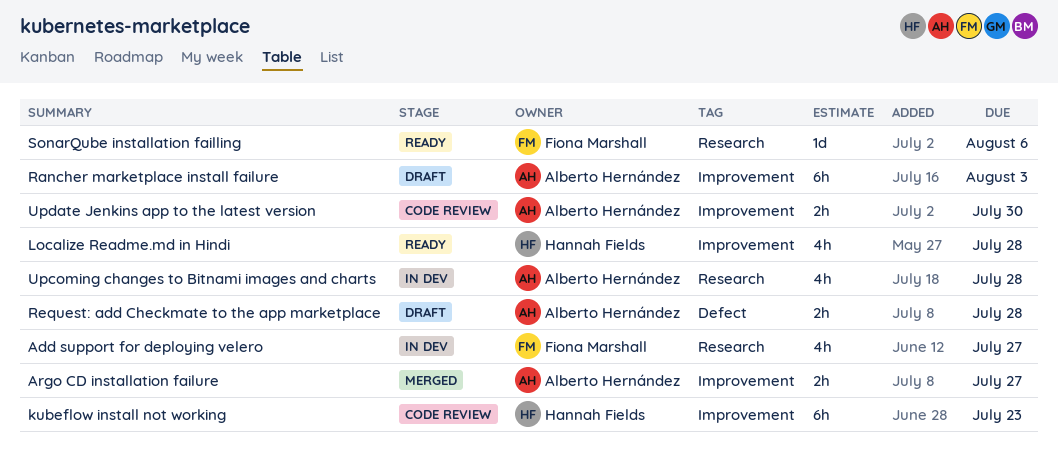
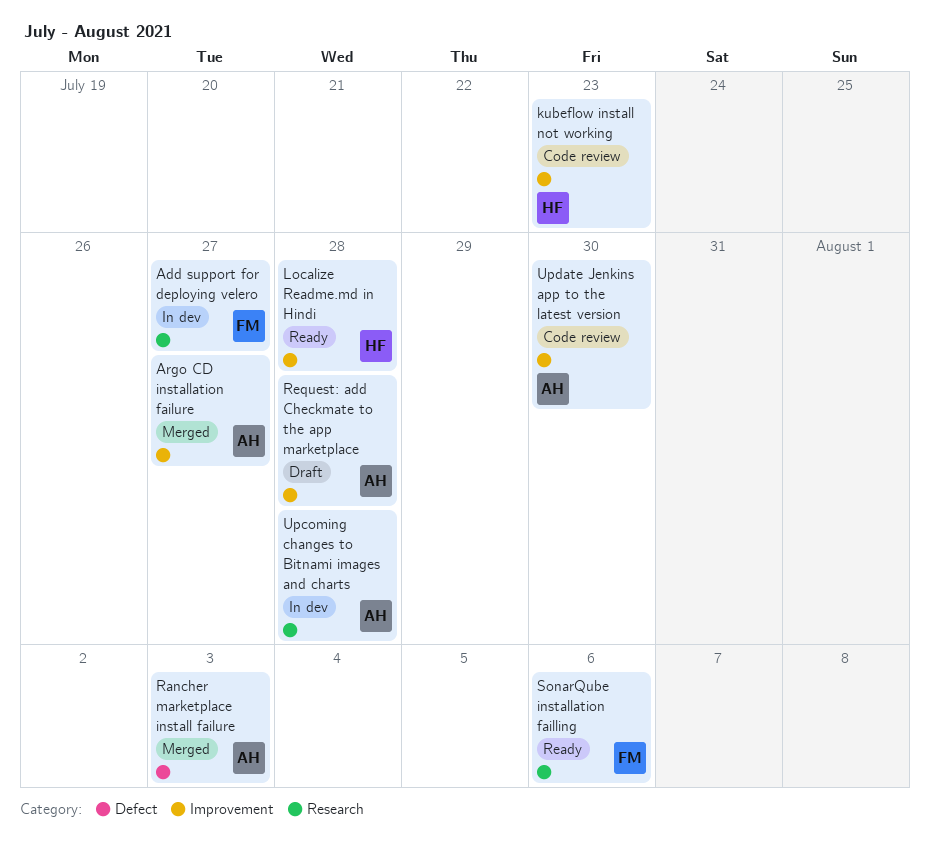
Rancher marketplace install failure, status: Draft -> Merged
Rancher marketplace install failure, label: Improvement -> Defect
Request: add Checkmate to the app marketplace, label: Defect -> Improvement

